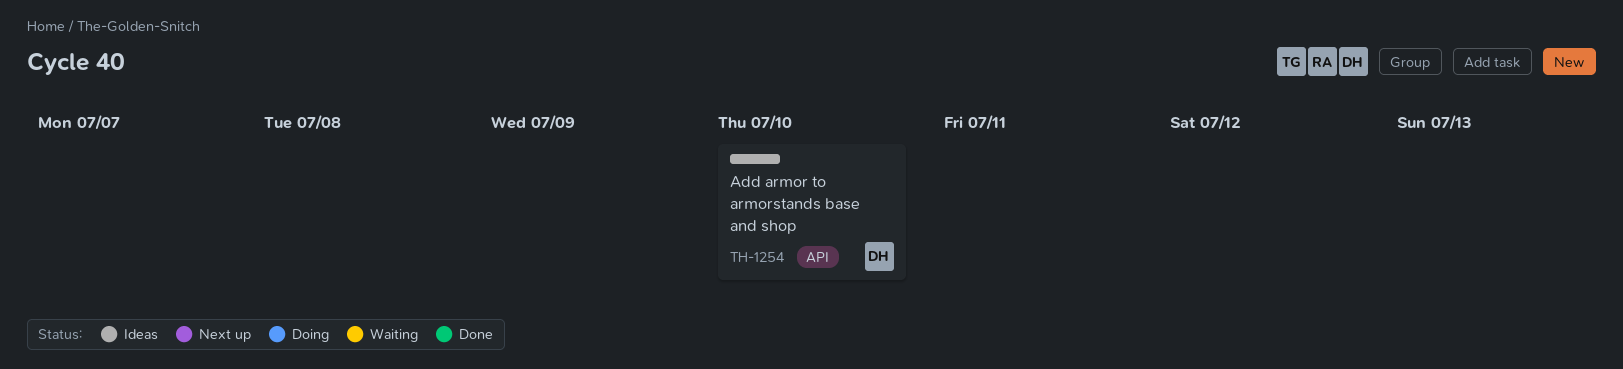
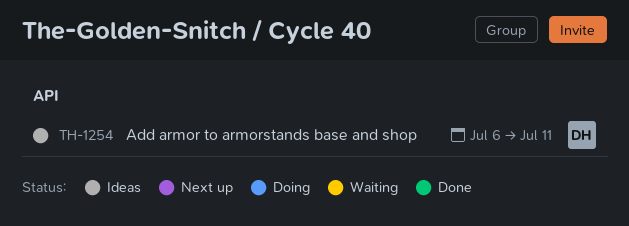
TH-1254, due: Jul 10 -> Jul 11

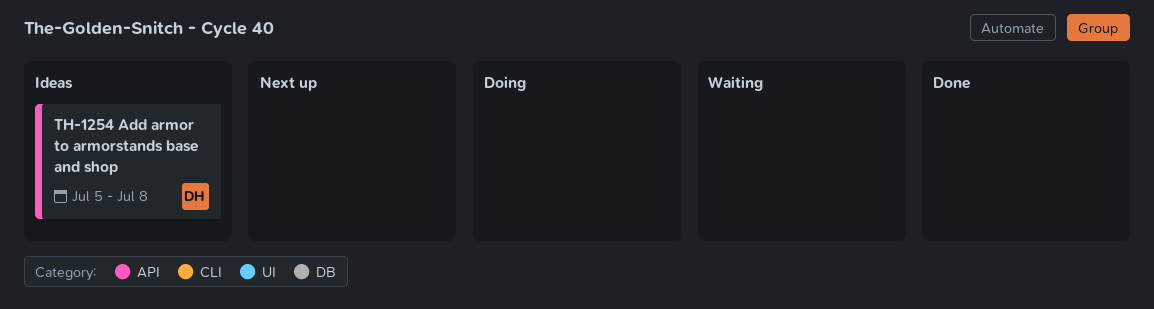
TH-1254, start: Jul 6 -> Jul 5
TH-1254, due: Jul 11 -> Jul 8

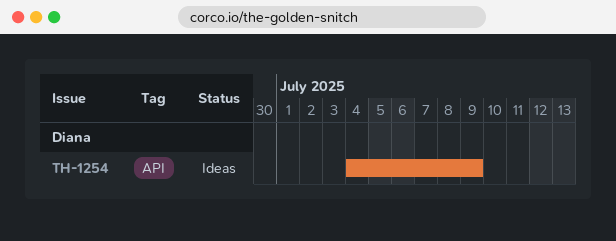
TH-1254, start: Jul 5 -> Jul 4
TH-1254, due: Jul 8 -> Jul 9

